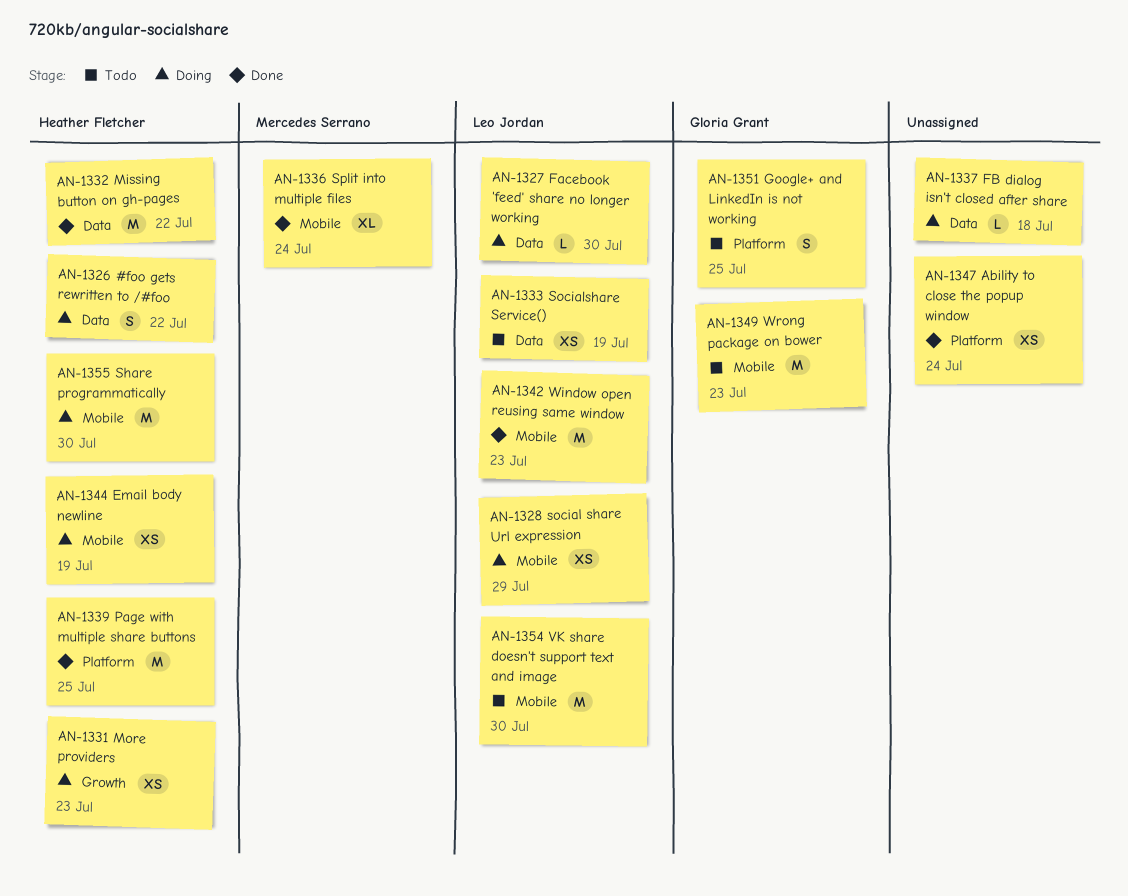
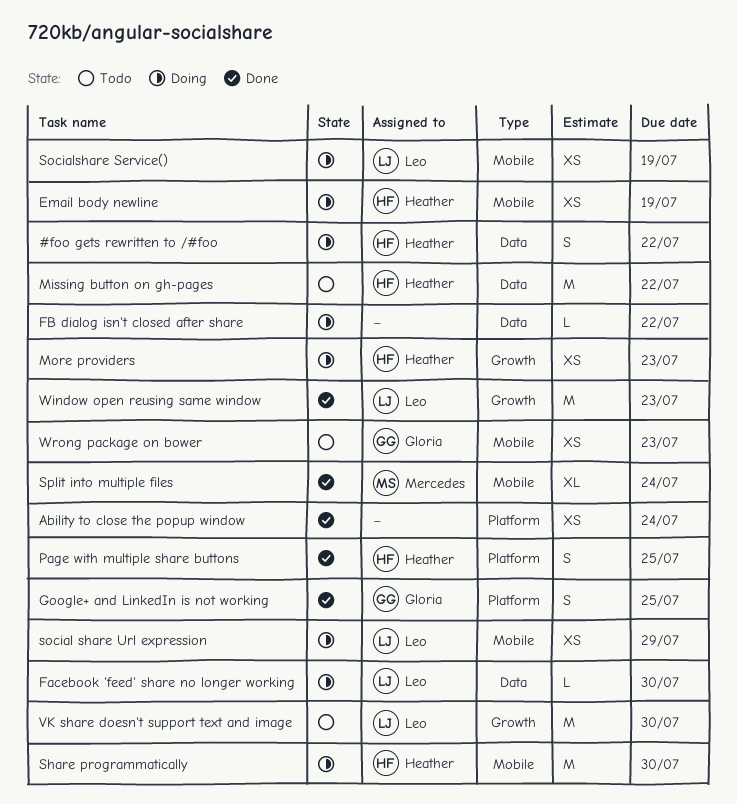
FB dialog isn't closed after share, due: Jul 18 -> Jul 22
Google+ and LinkedIn is not working, status: Todo -> Done
Missing button on gh-pages, status: Done -> Todo
Page with multiple share buttons, estimate: M -> S
Socialshare Service(), status: Todo -> Doing
Socialshare Service(), label: Data -> Mobile
VK share doesn't support text and image, label: Mobile -> Growth
Window open reusing same window, label: Mobile -> Growth
Wrong package on bower, estimate: M -> XS

